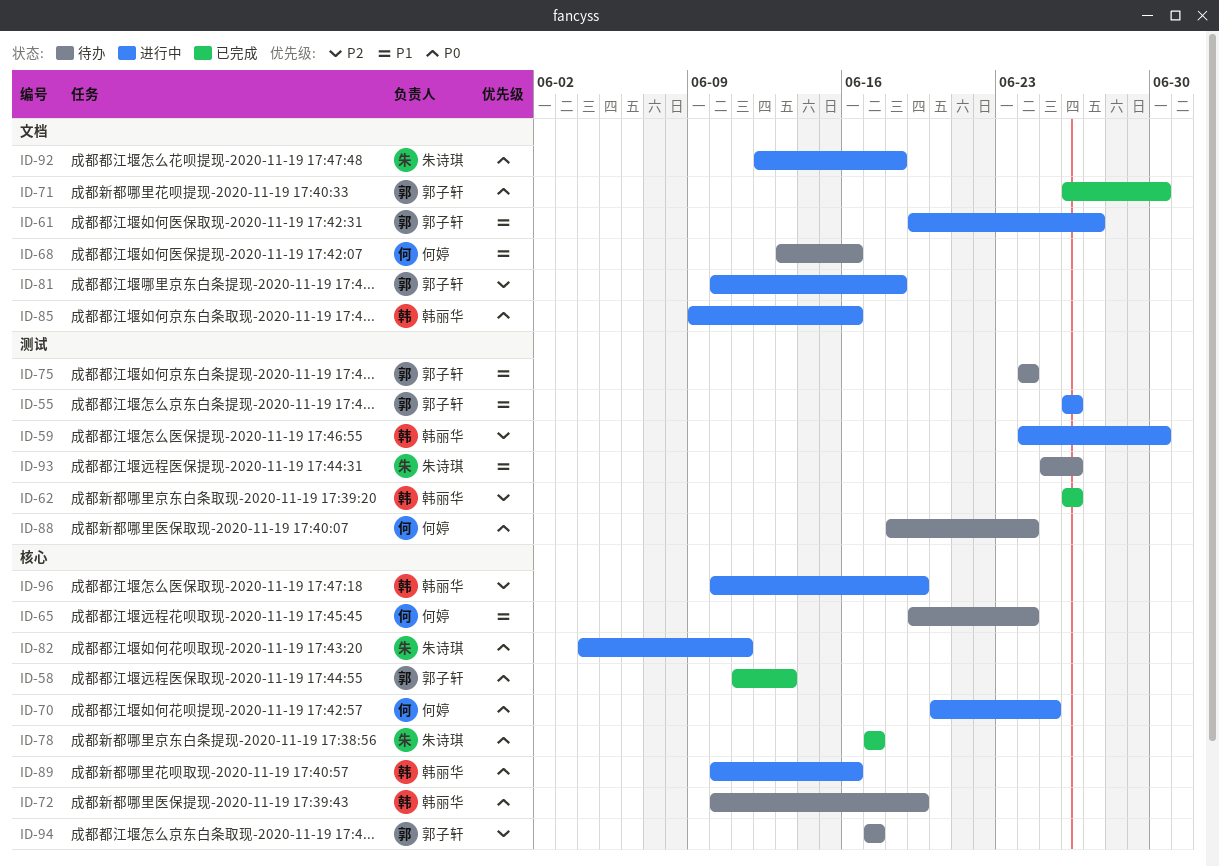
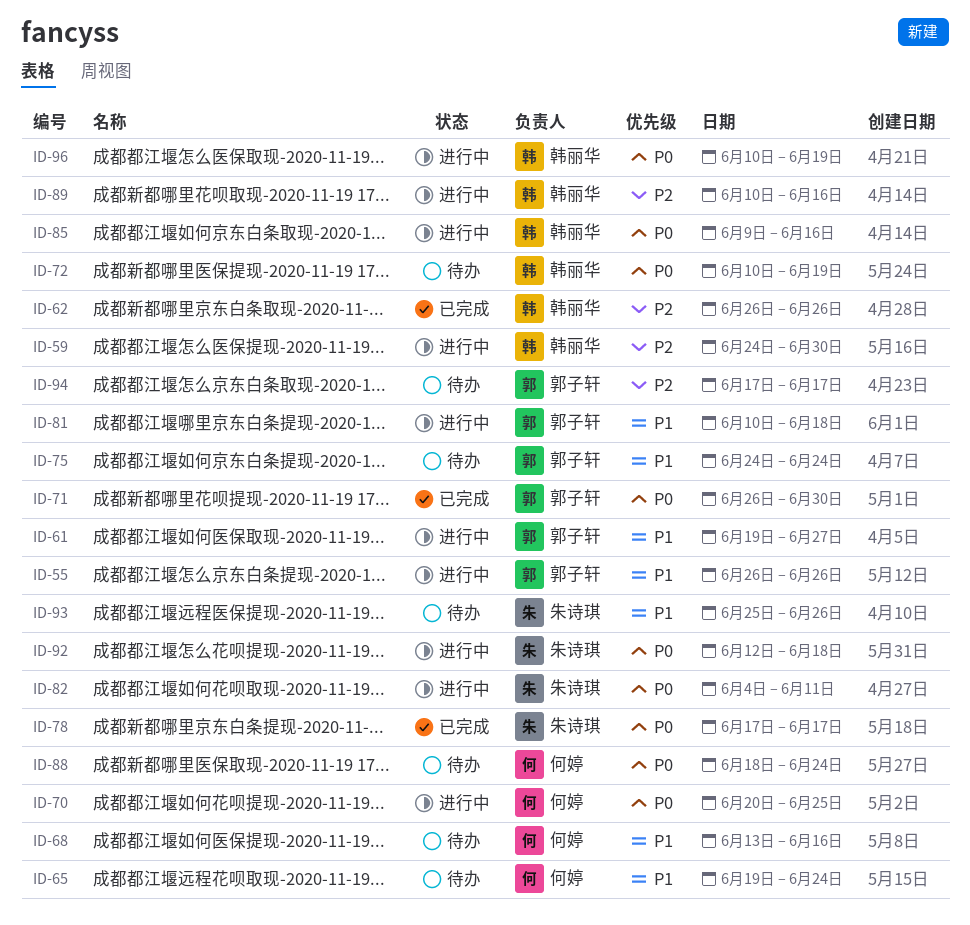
ID-58: present -> none
ID-81, priority: P2 -> P1
ID-89, priority: P0 -> P2
ID-96, priority: P2 -> P0

